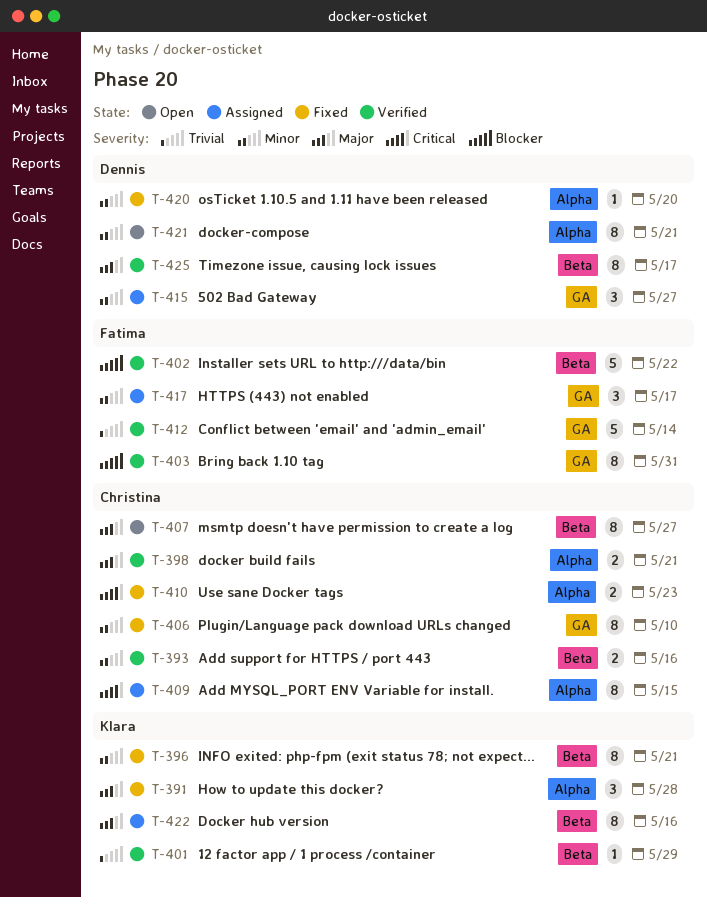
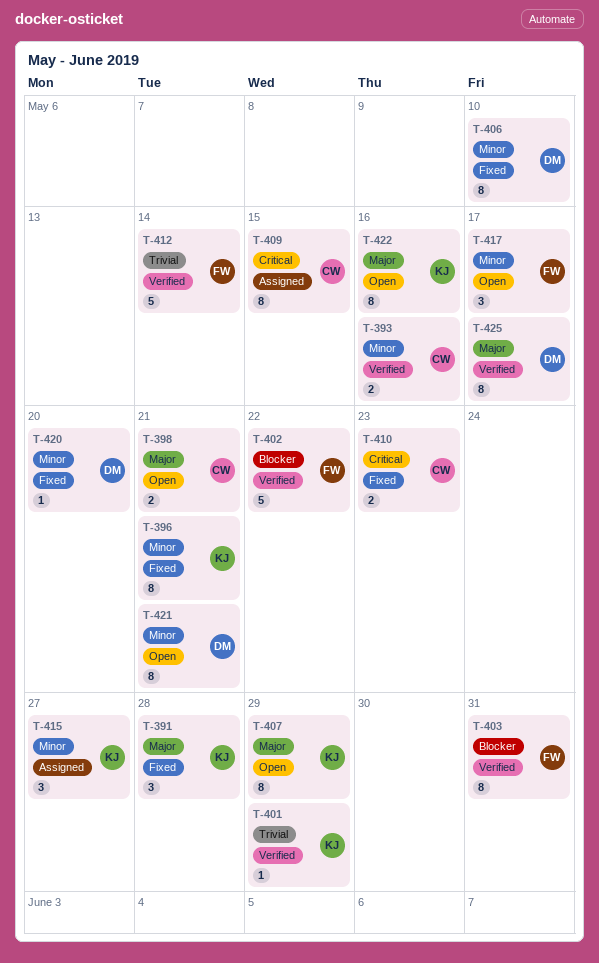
T-398, status: Verified -> Open
T-406, owner: Christina -> Dennis
T-407, owner: Christina -> Klara
T-407, due: May 27 -> May 29
T-415, owner: Dennis -> Klara
T-417, status: Assigned -> Open
T-422, status: Assigned -> Open

